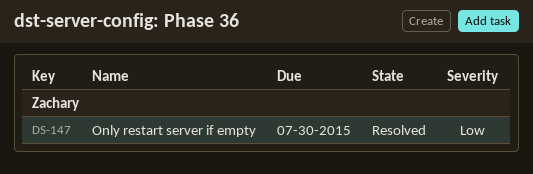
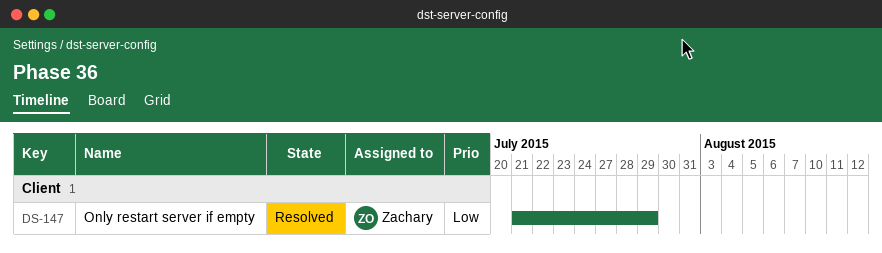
DS-147, due: Jul 30 -> Jul 29

